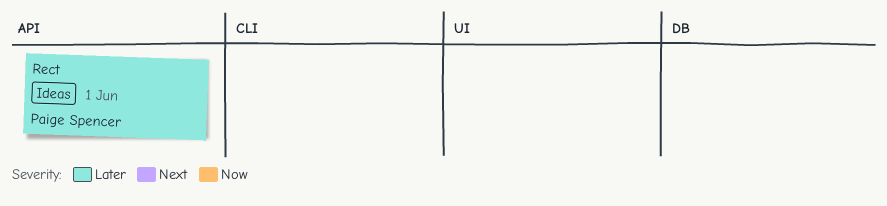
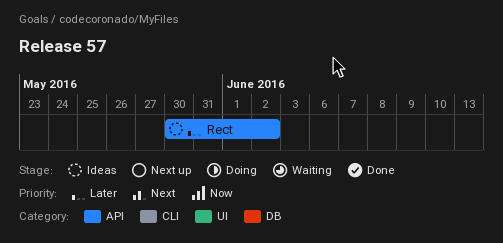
Rect, due: Jun 1 -> Jun 2

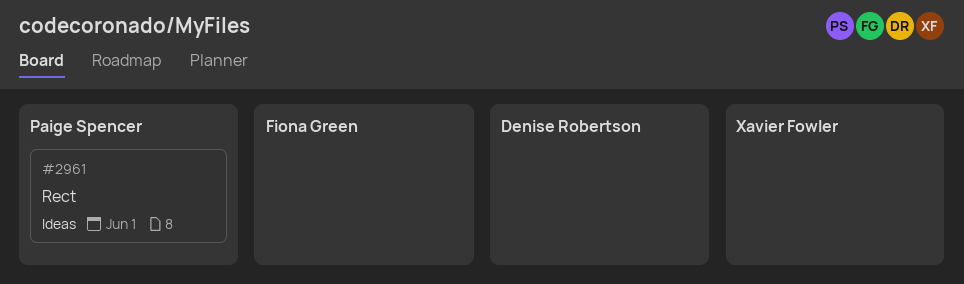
Rect, due: Jun 2 -> Jun 1

